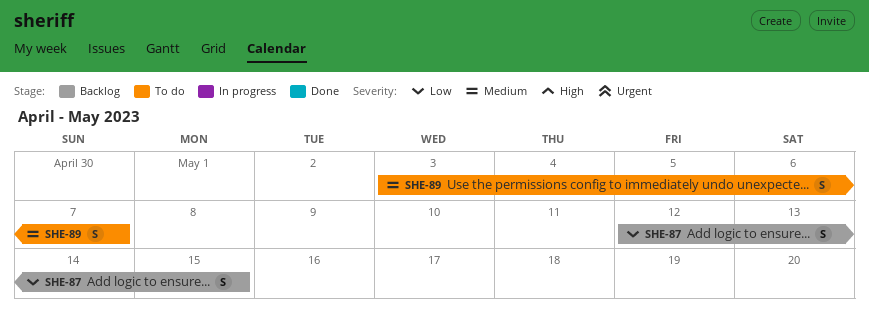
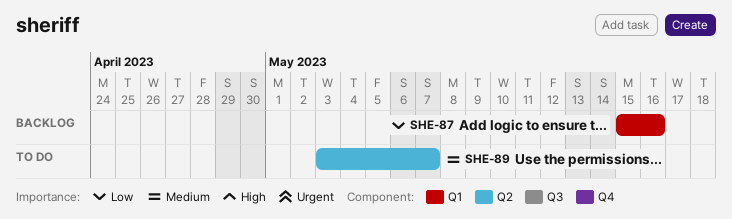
SHE-87, start: May 12 -> May 15
SHE-87, due: May 15 -> May 16

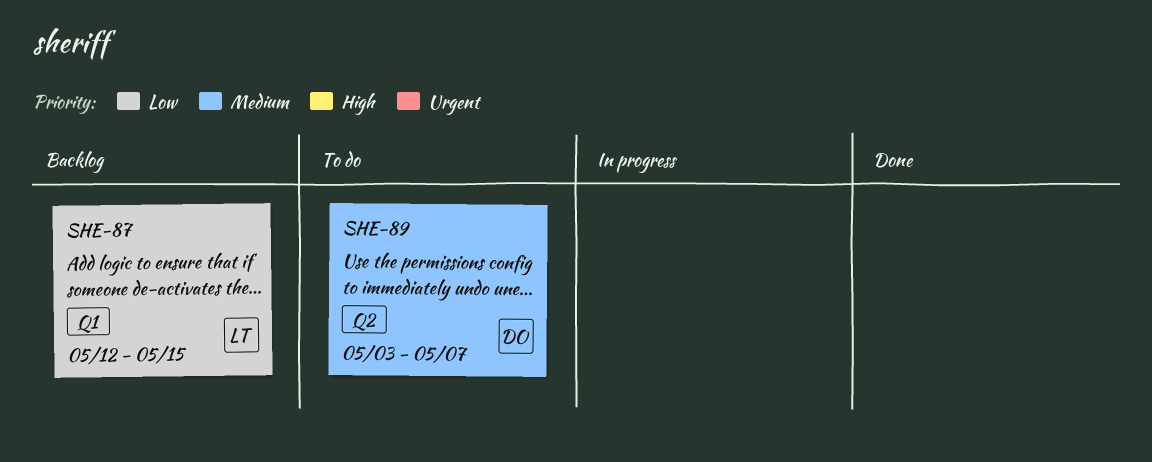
SHE-87, start: May 15 -> May 12
SHE-87, due: May 16 -> May 15

